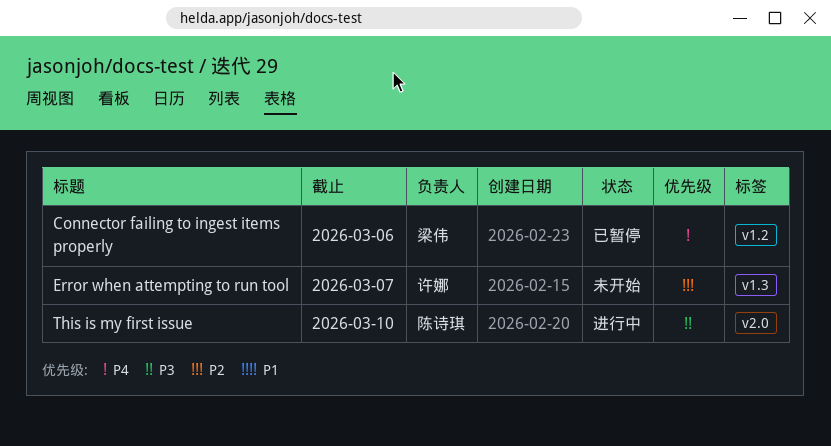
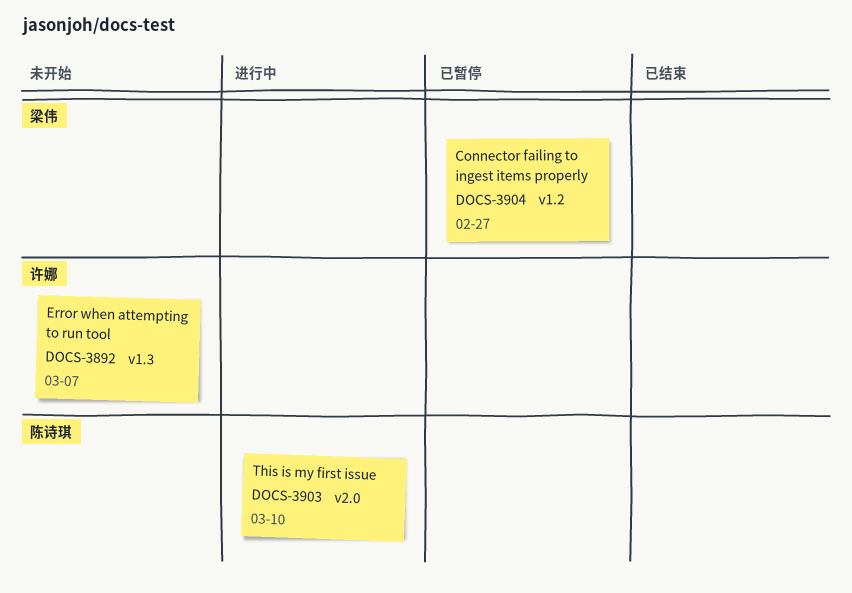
Connector failing to ingest items properly, due: Mar 6 -> Feb 27

